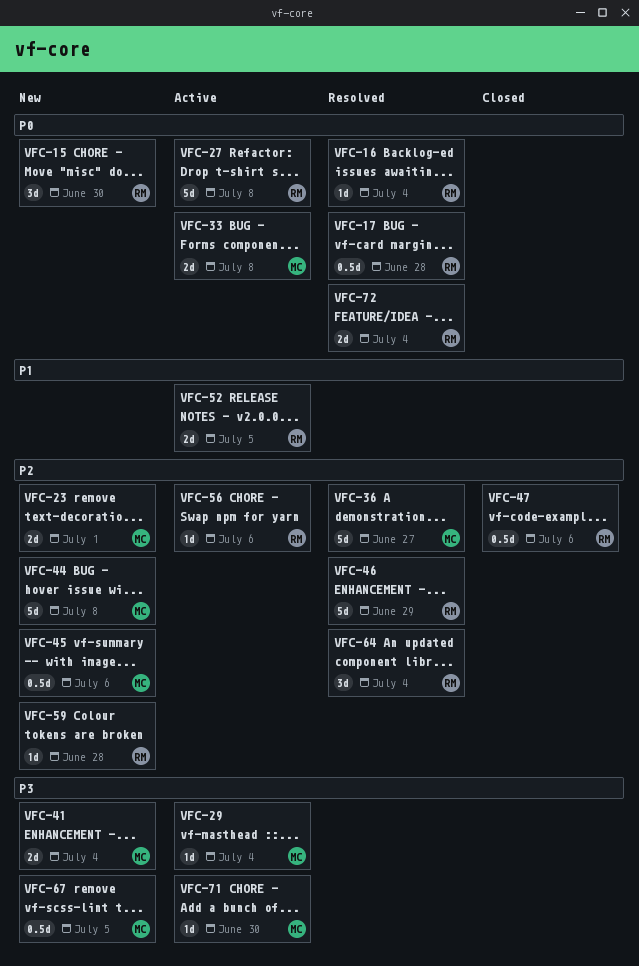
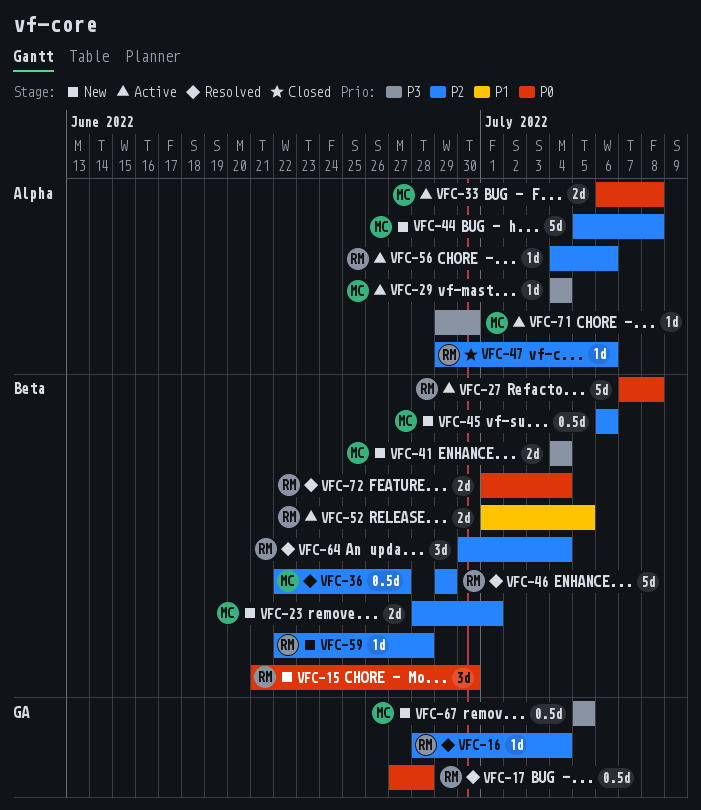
VFC-16, priority: P0 -> P2
VFC-36, estimate: 5d -> 0.5d
VFC-47, estimate: 0.5d -> 1d

